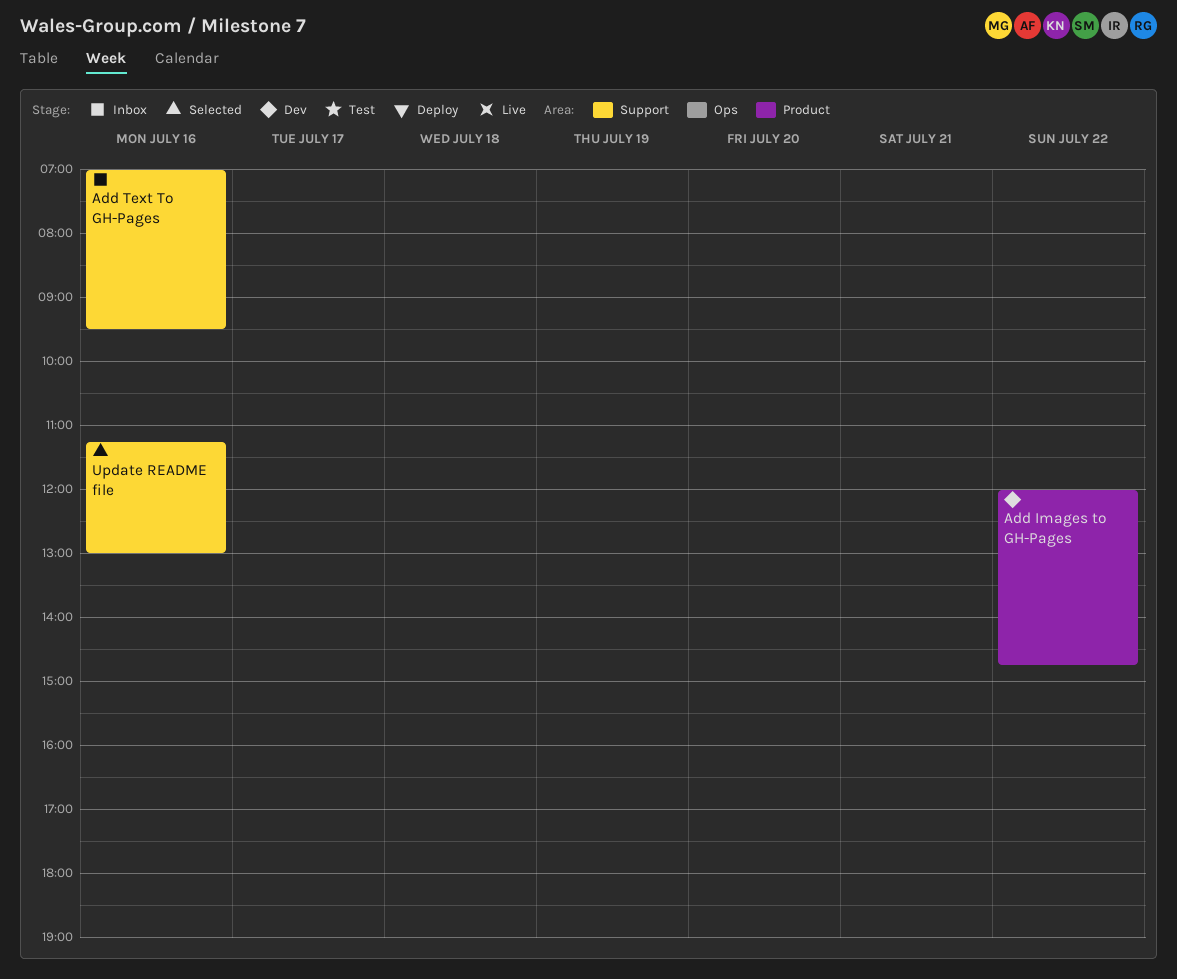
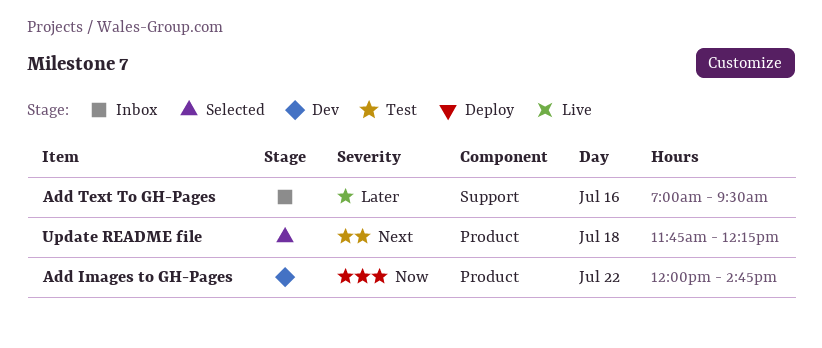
Update README file, label: Support -> Product
Update README file, day: Jul 16 -> Jul 18
Update README file, begins: 11:15 -> 11:45
Update README file, ends: 13:00 -> 12:15

